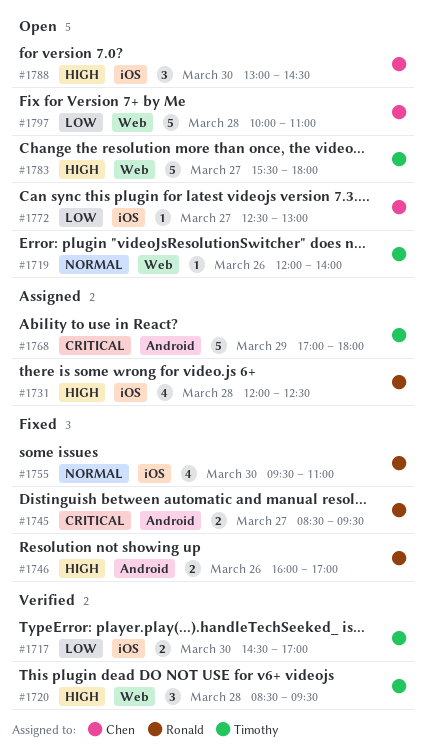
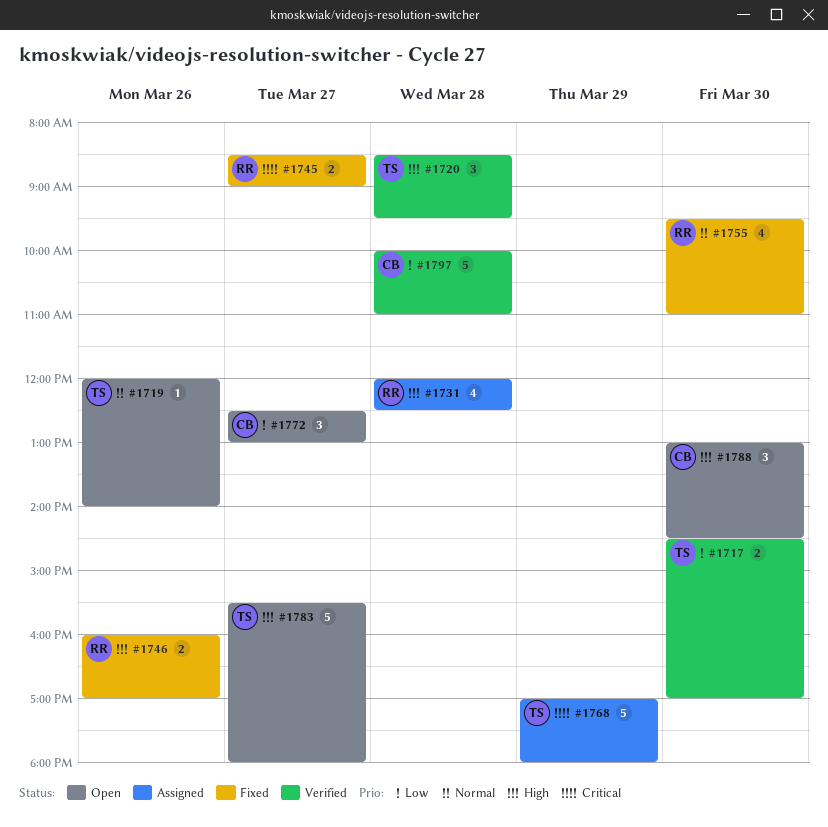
#1745, ends: 09:30 -> 09:00
#1772, estimate: 1 -> 3
#1797, status: Open -> Verified

